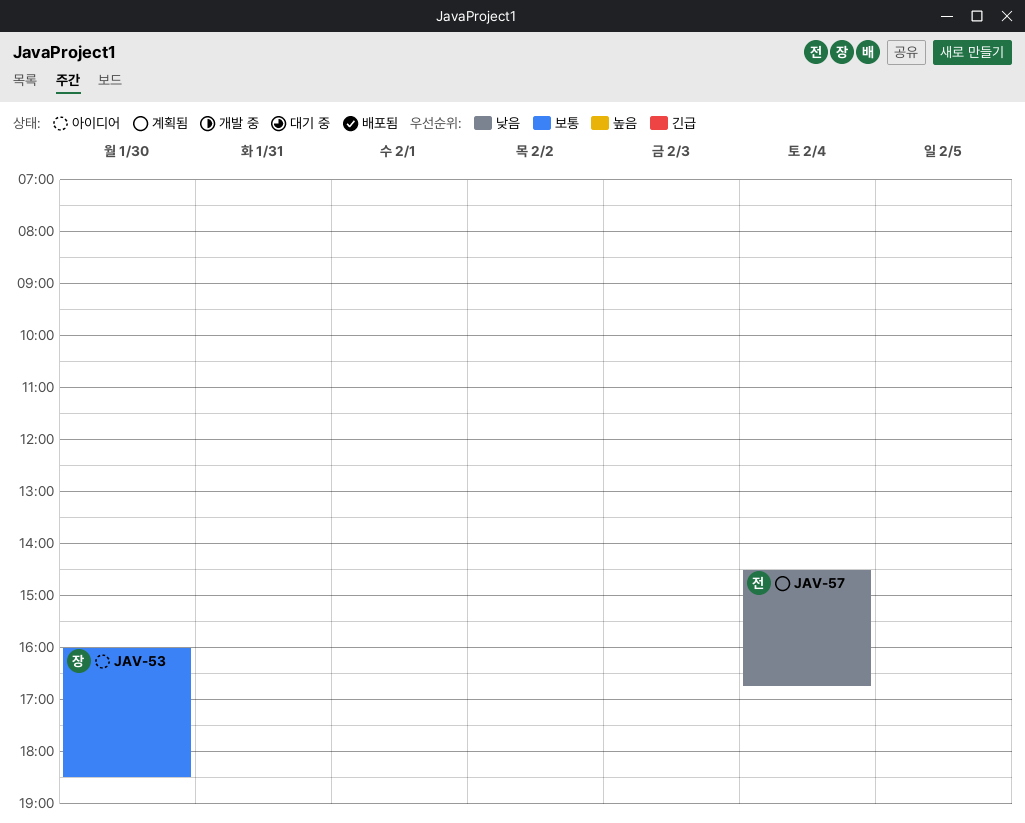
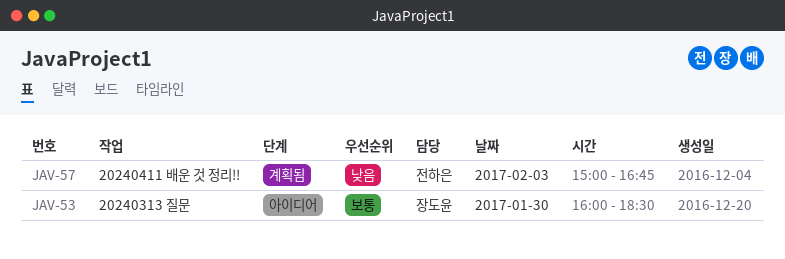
JAV-57, day: Feb 4 -> Feb 3
JAV-57, begins: 14:30 -> 15:00

